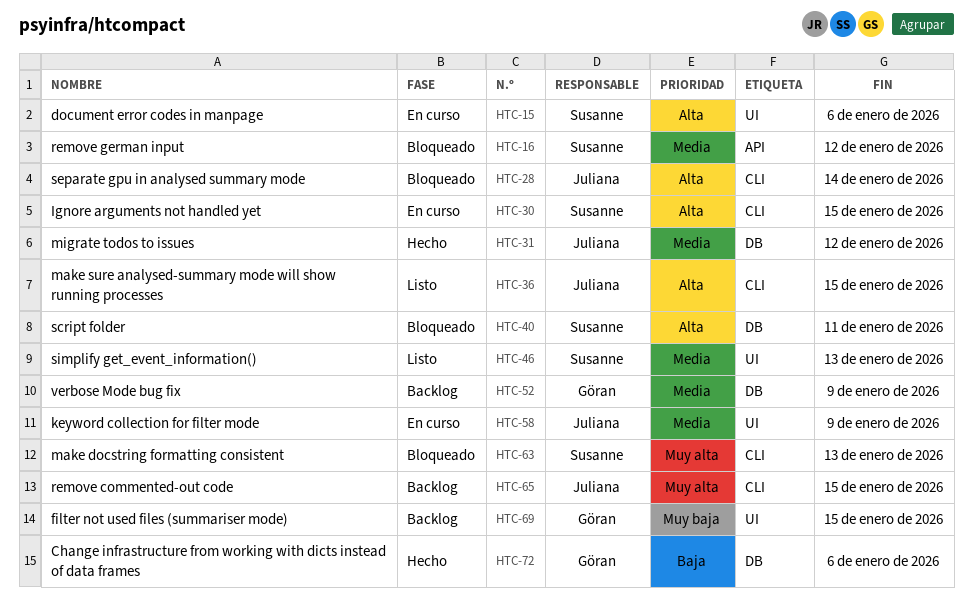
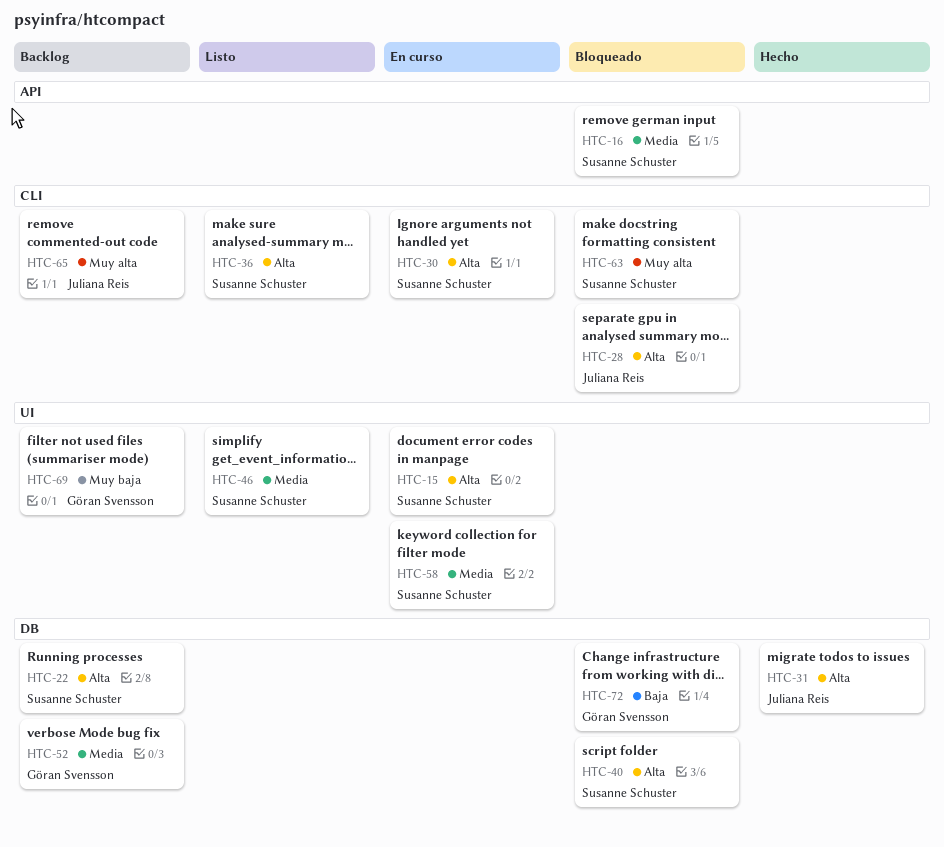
HTC-22: none -> present
HTC-31, priority: Media -> Alta
HTC-36, owner: Juliana Reis -> Susanne Schuster
HTC-58, owner: Juliana Reis -> Susanne Schuster
HTC-72, status: Hecho -> Bloqueado

